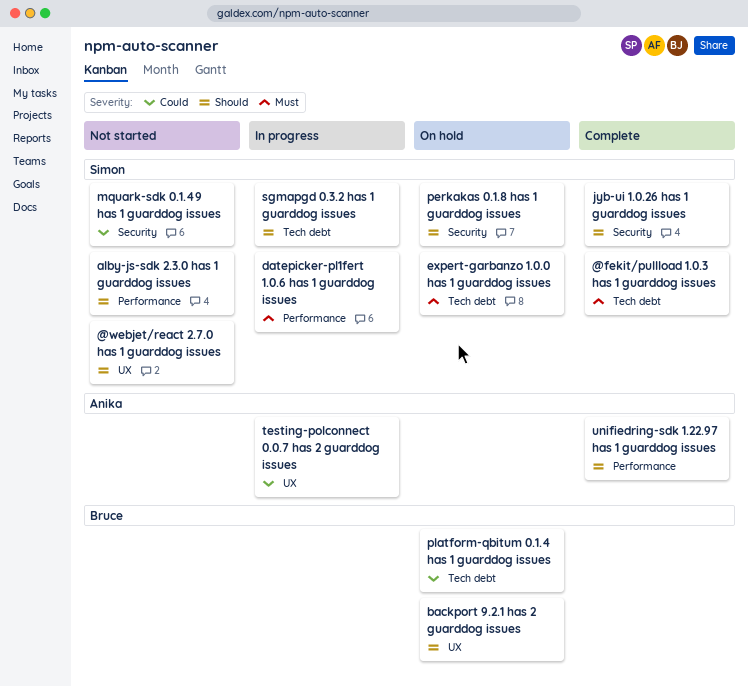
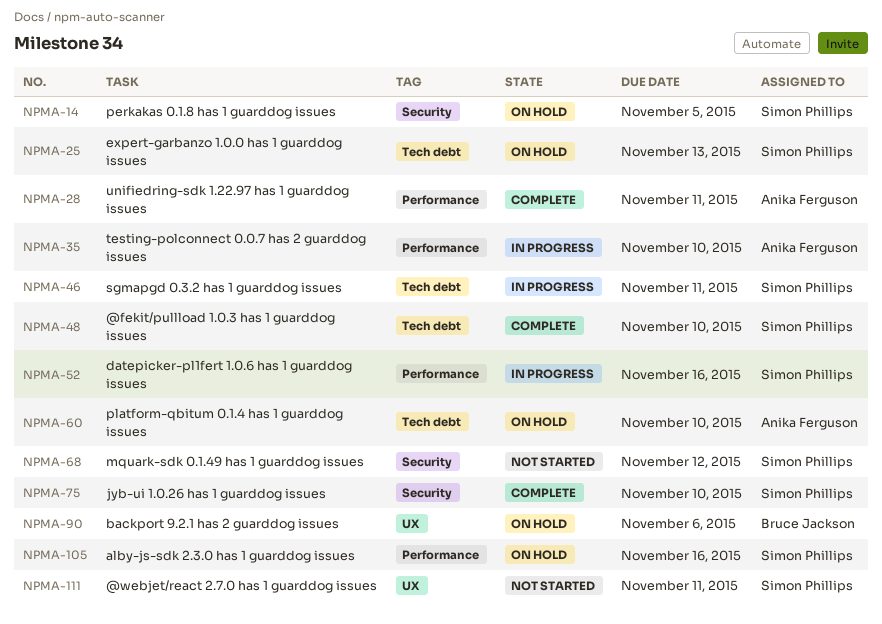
alby-js-sdk 2.3.0 has 1 guarddog issues, status: Not started -> On hold
platform-qbitum 0.1.4 has 1 guarddog issues, owner: Bruce Jackson -> Anika Ferguson
testing-polconnect 0.0.7 has 2 guarddog issues, label: UX -> Performance

